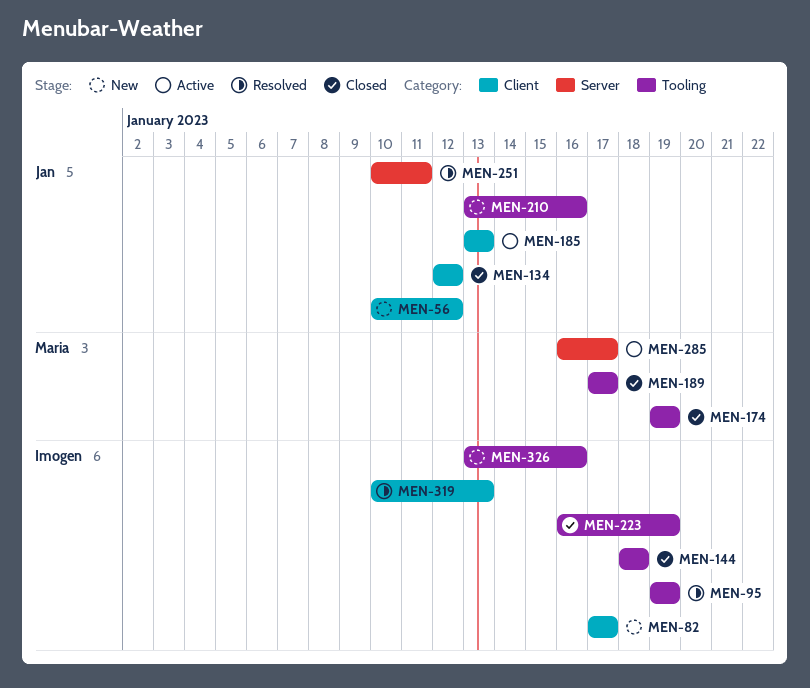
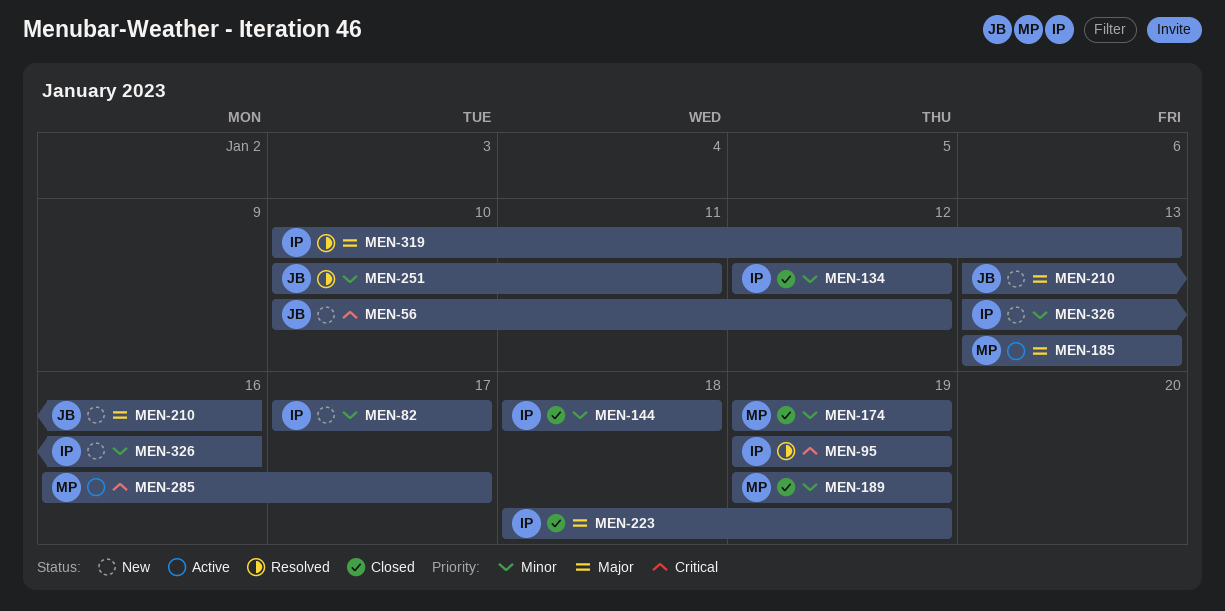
MEN-134, owner: Jan -> Imogen
MEN-185, owner: Jan -> Maria
MEN-189, start: Jan 17 -> Jan 19
MEN-189, due: Jan 17 -> Jan 19
MEN-223, start: Jan 16 -> Jan 18

